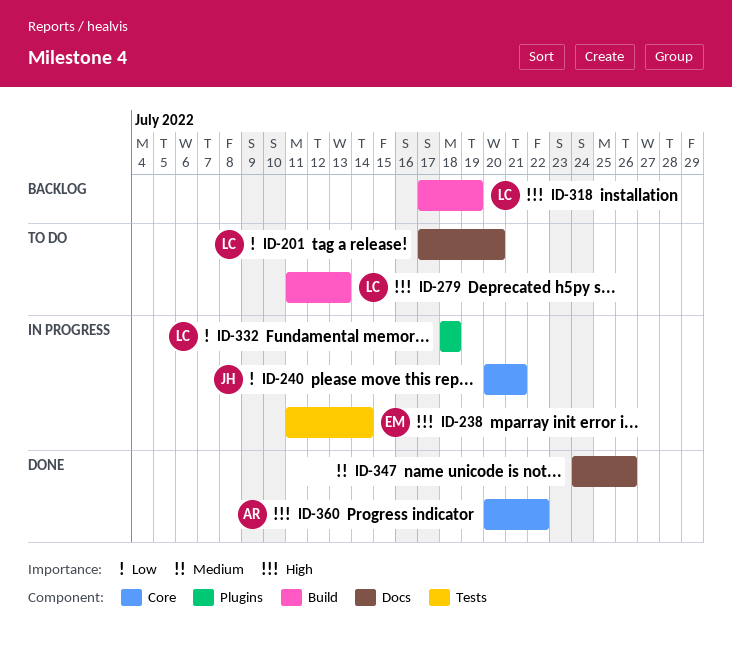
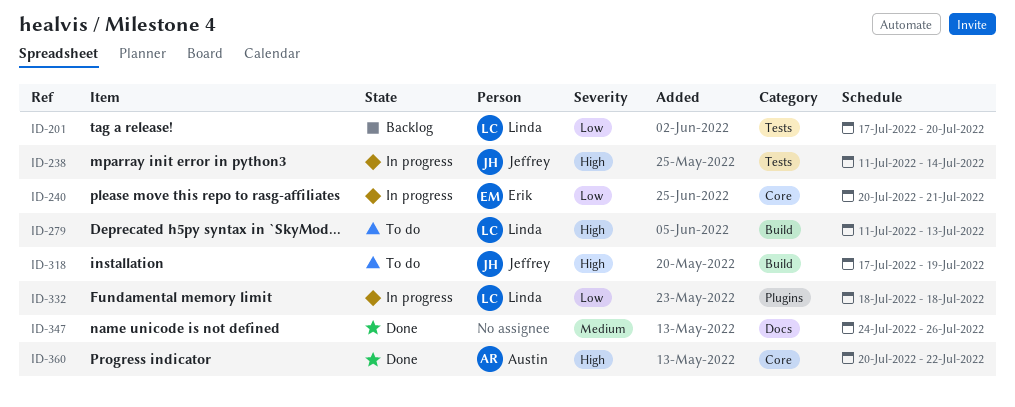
ID-201, status: To do -> Backlog
ID-201, label: Docs -> Tests
ID-238, owner: Erik -> Jeffrey
ID-240, owner: Jeffrey -> Erik
ID-318, status: Backlog -> To do
ID-318, owner: Linda -> Jeffrey

